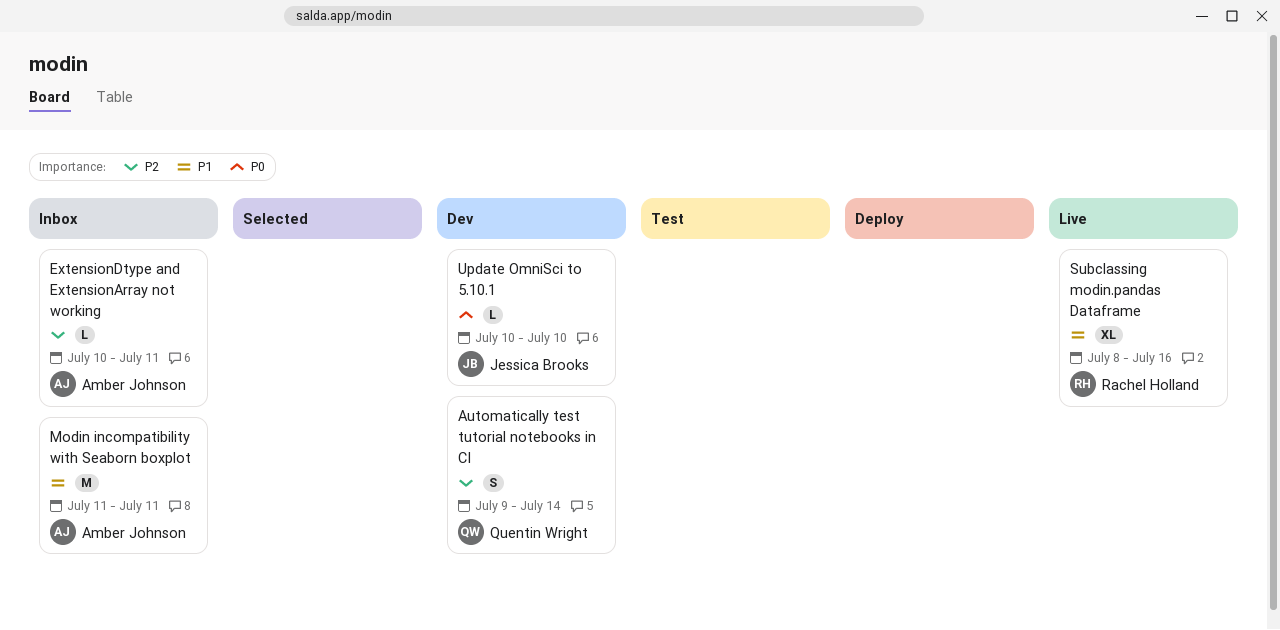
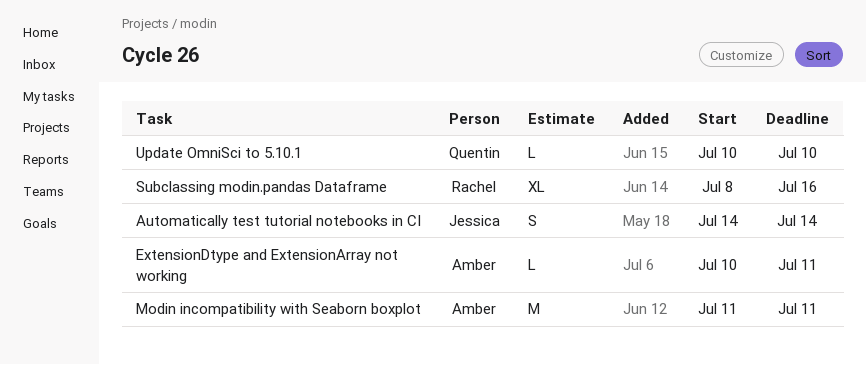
Automatically test tutorial notebooks in CI, owner: Quentin Wright -> Jessica Brooks
Automatically test tutorial notebooks in CI, start: Jul 9 -> Jul 14
Update OmniSci to 5.10.1, owner: Jessica Brooks -> Quentin Wright

